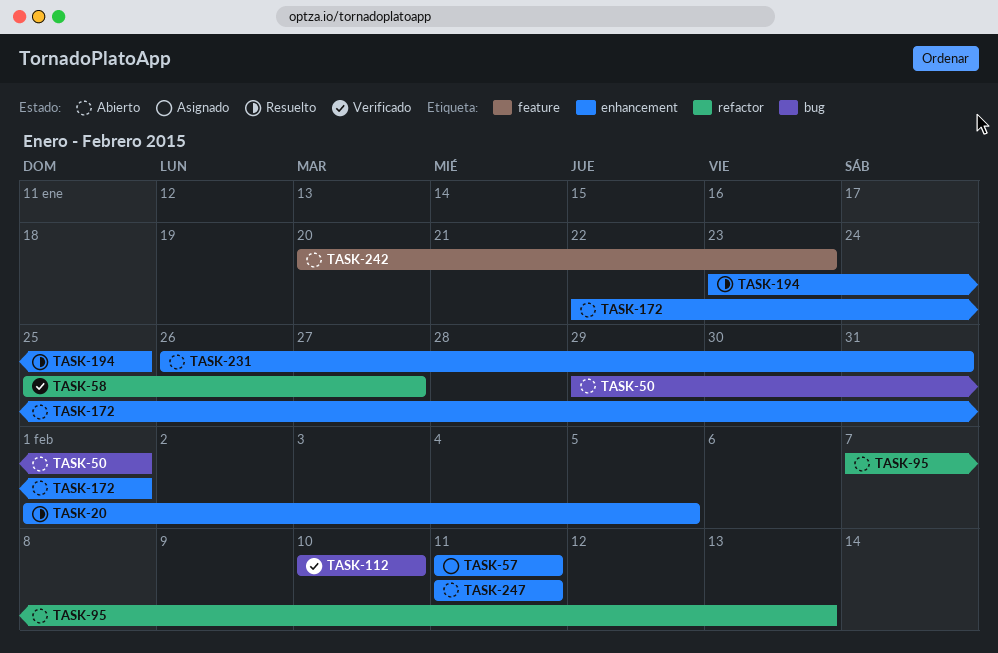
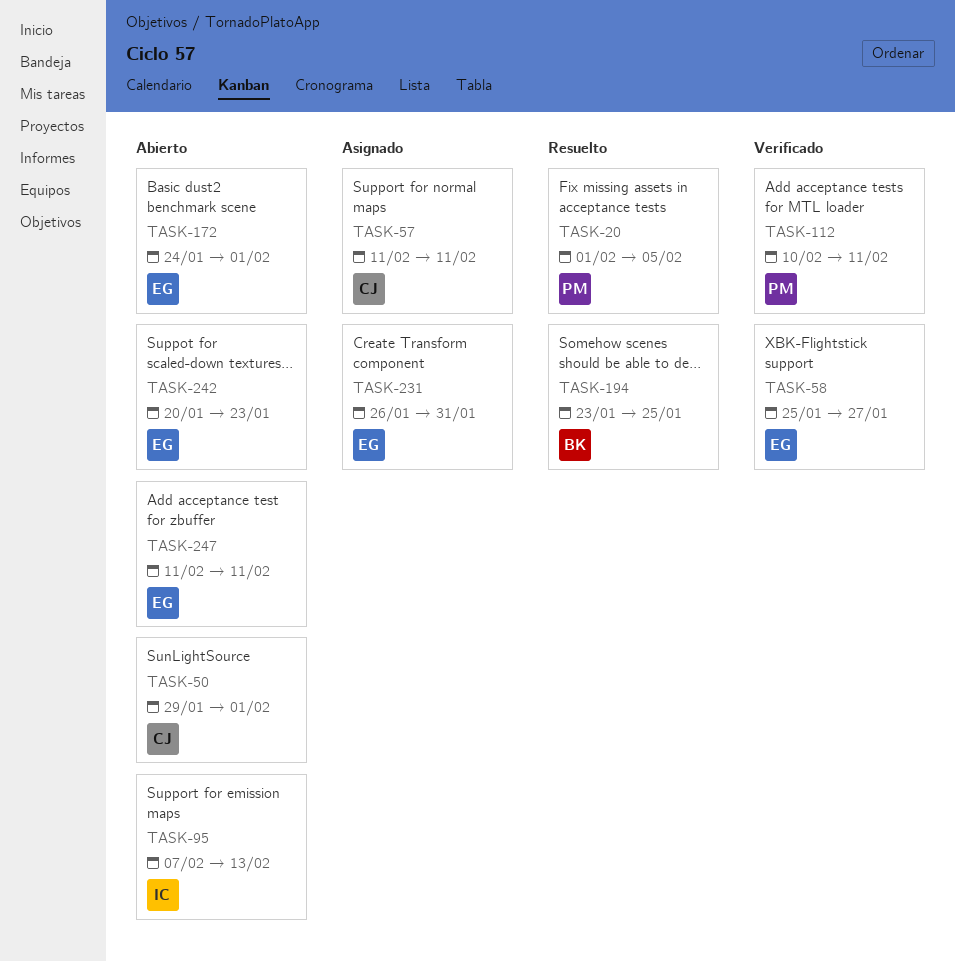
TASK-112, due: Feb 10 -> Feb 11
TASK-172, start: Jan 22 -> Jan 24
TASK-231, status: Abierto -> Asignado

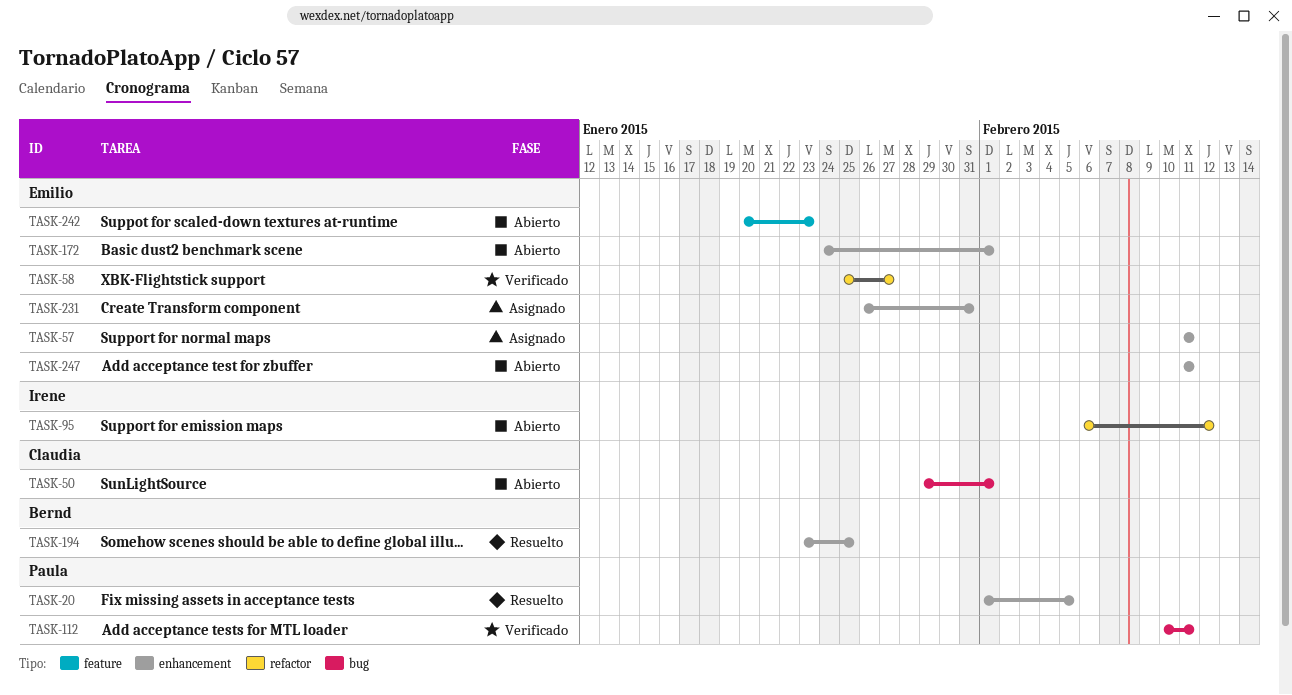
TASK-57, owner: Claudia -> Emilio
TASK-95, start: Feb 7 -> Feb 6
TASK-95, due: Feb 13 -> Feb 12

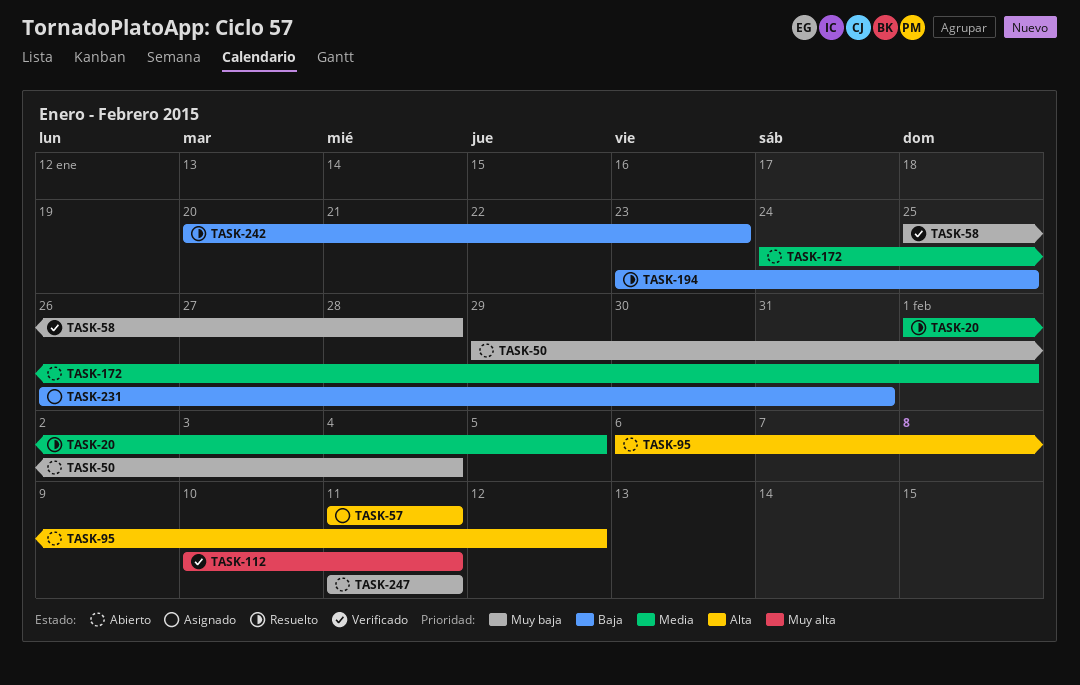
TASK-50, due: Feb 1 -> Feb 4
TASK-58, due: Jan 27 -> Jan 28
TASK-242, status: Abierto -> Resuelto

